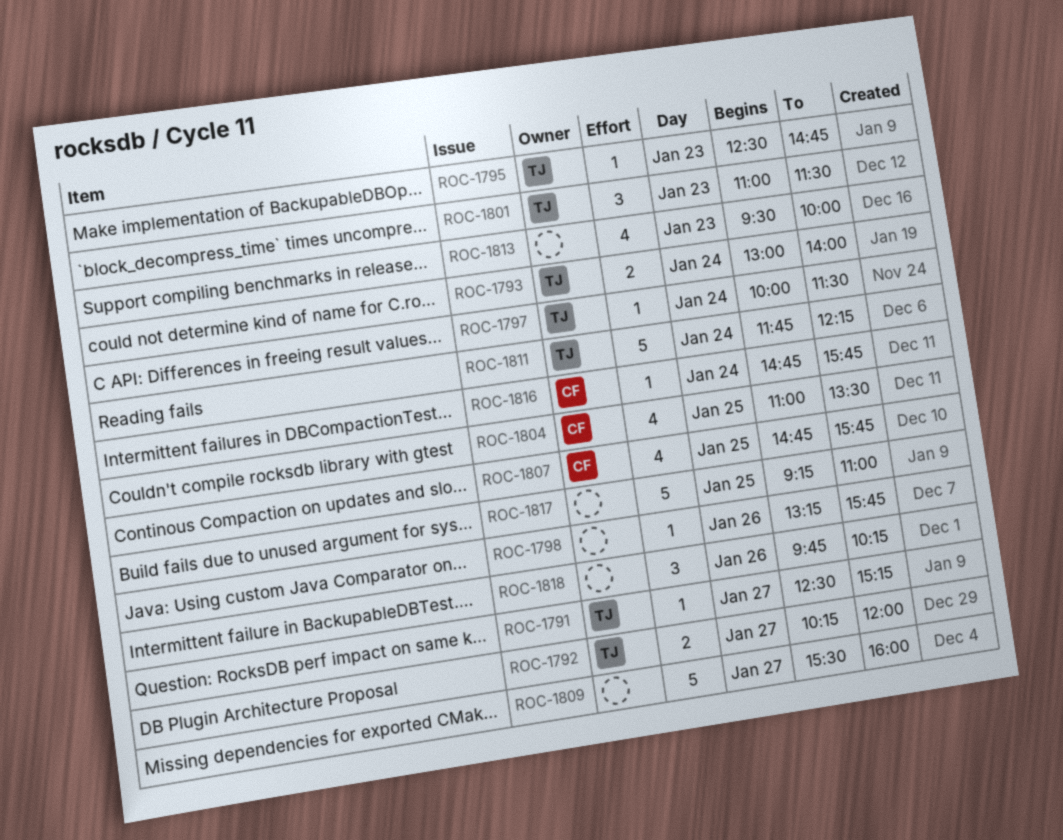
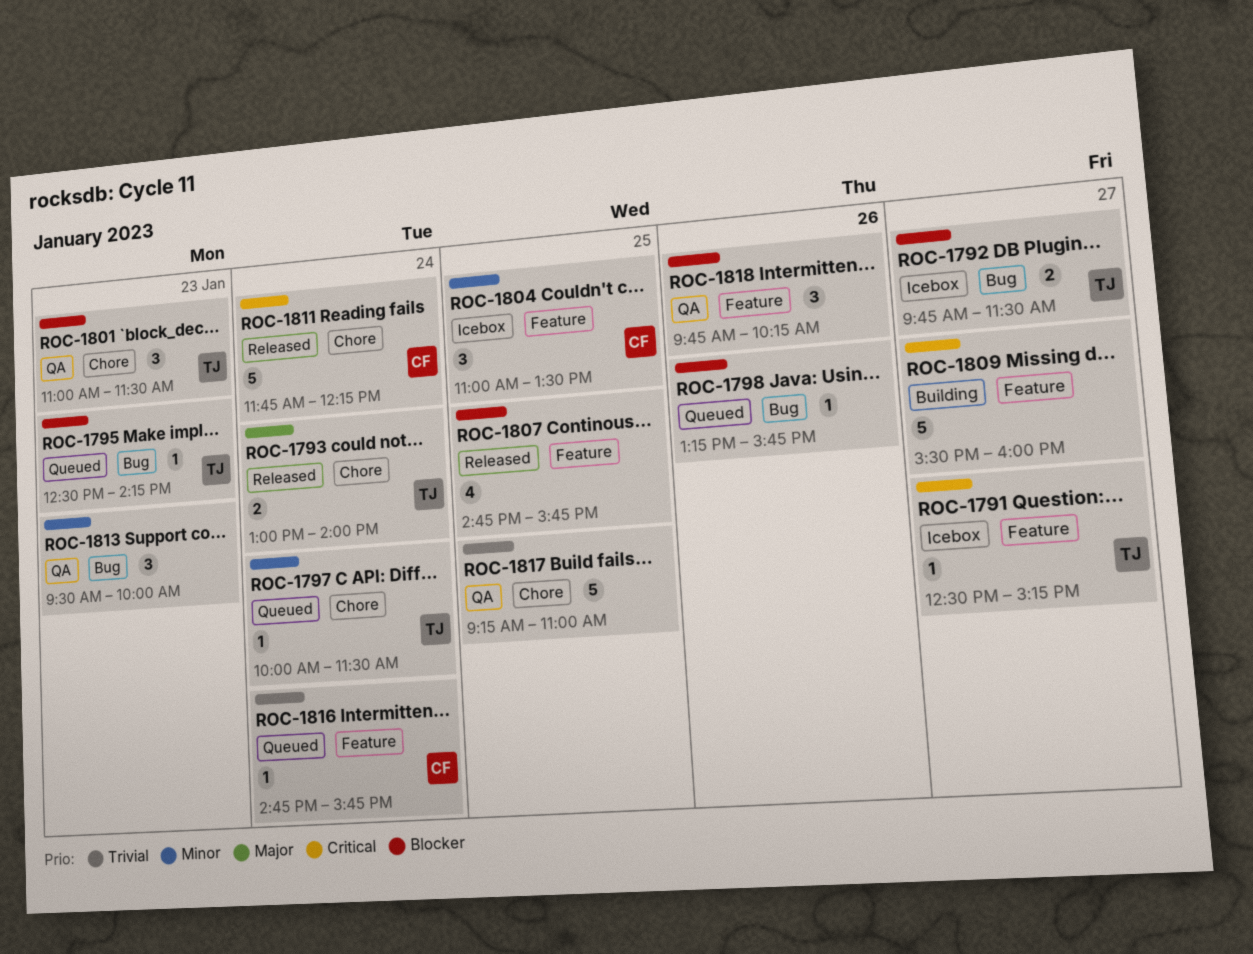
ROC-1792, begins: 10:15 -> 09:45
ROC-1792, ends: 12:00 -> 11:30
ROC-1795, ends: 14:45 -> 14:15
ROC-1804, estimate: 4 -> 3
ROC-1807, owner: CF -> none
ROC-1811, owner: TJ -> CF
ROC-1813, estimate: 4 -> 3

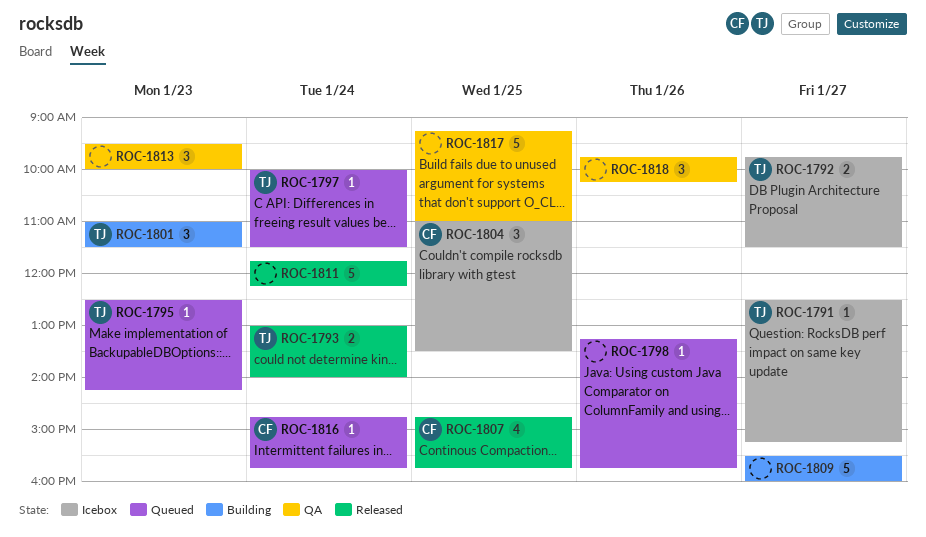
ROC-1801, status: QA -> Building
ROC-1807, owner: none -> CF
ROC-1811, owner: CF -> none

